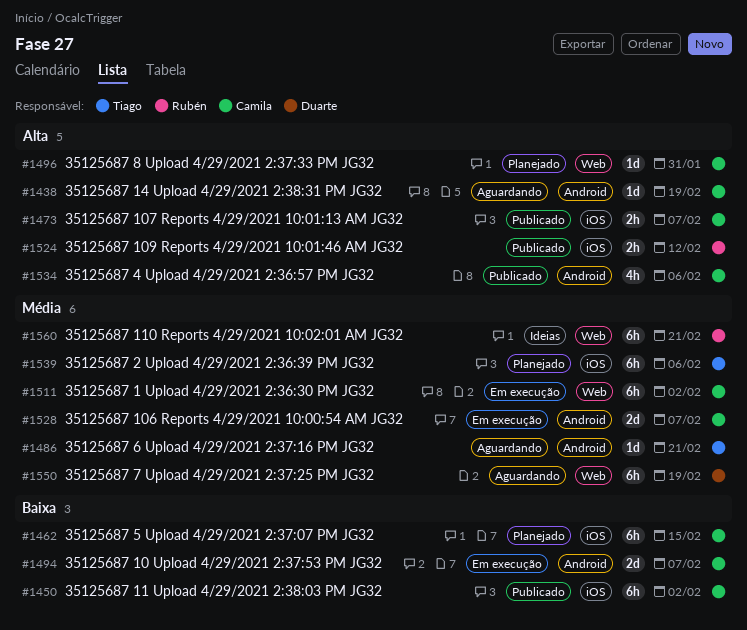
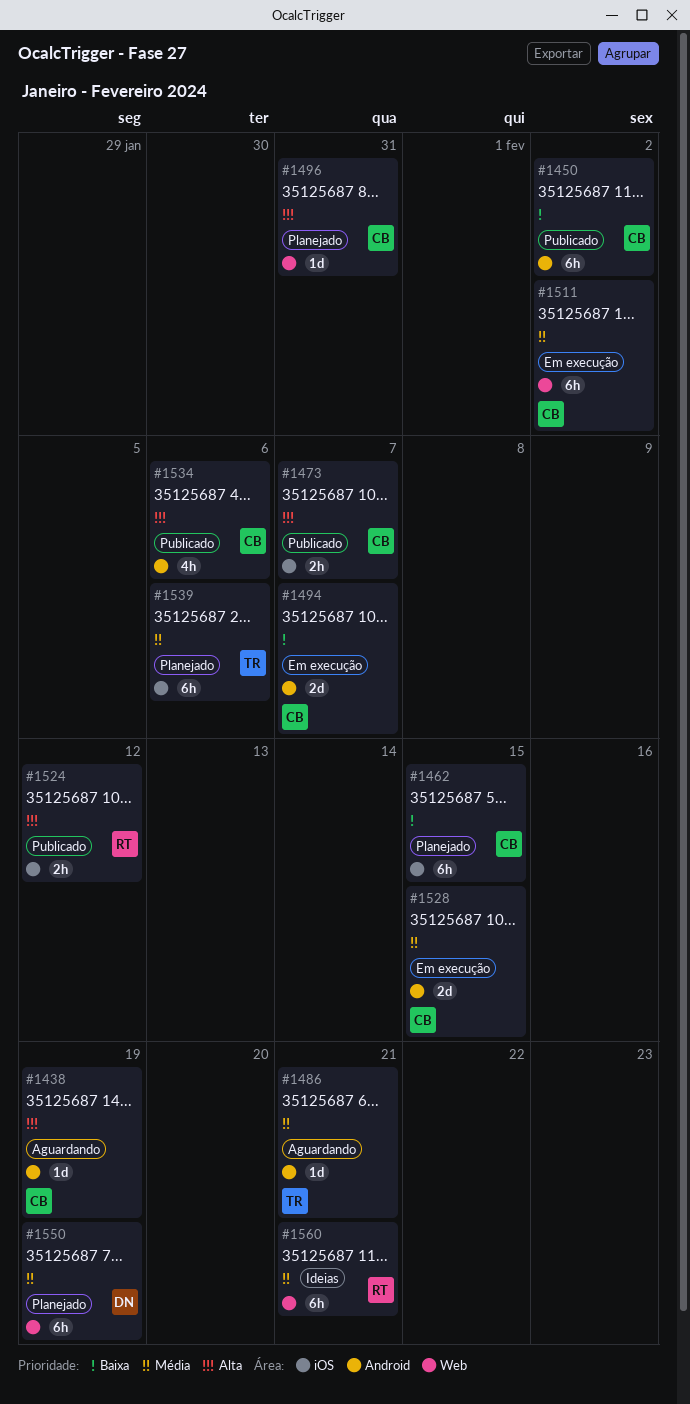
#1450, label: iOS -> Android
#1528, due: Feb 7 -> Feb 15
#1550, status: Aguardando -> Planejado

